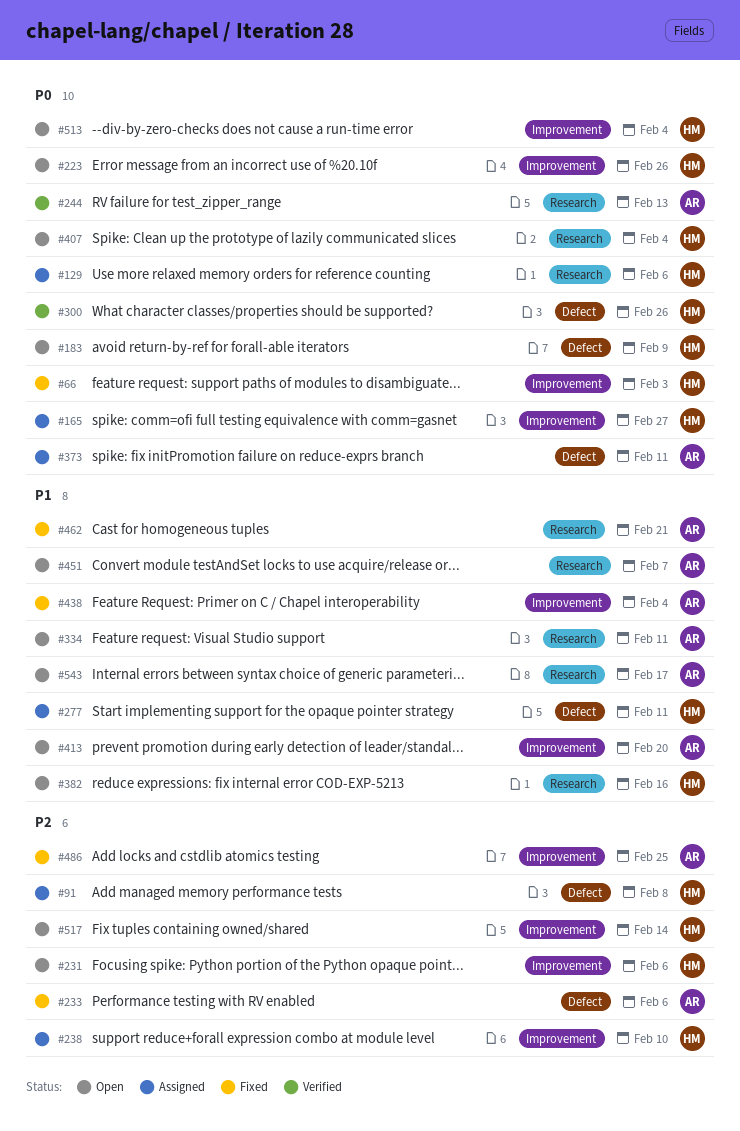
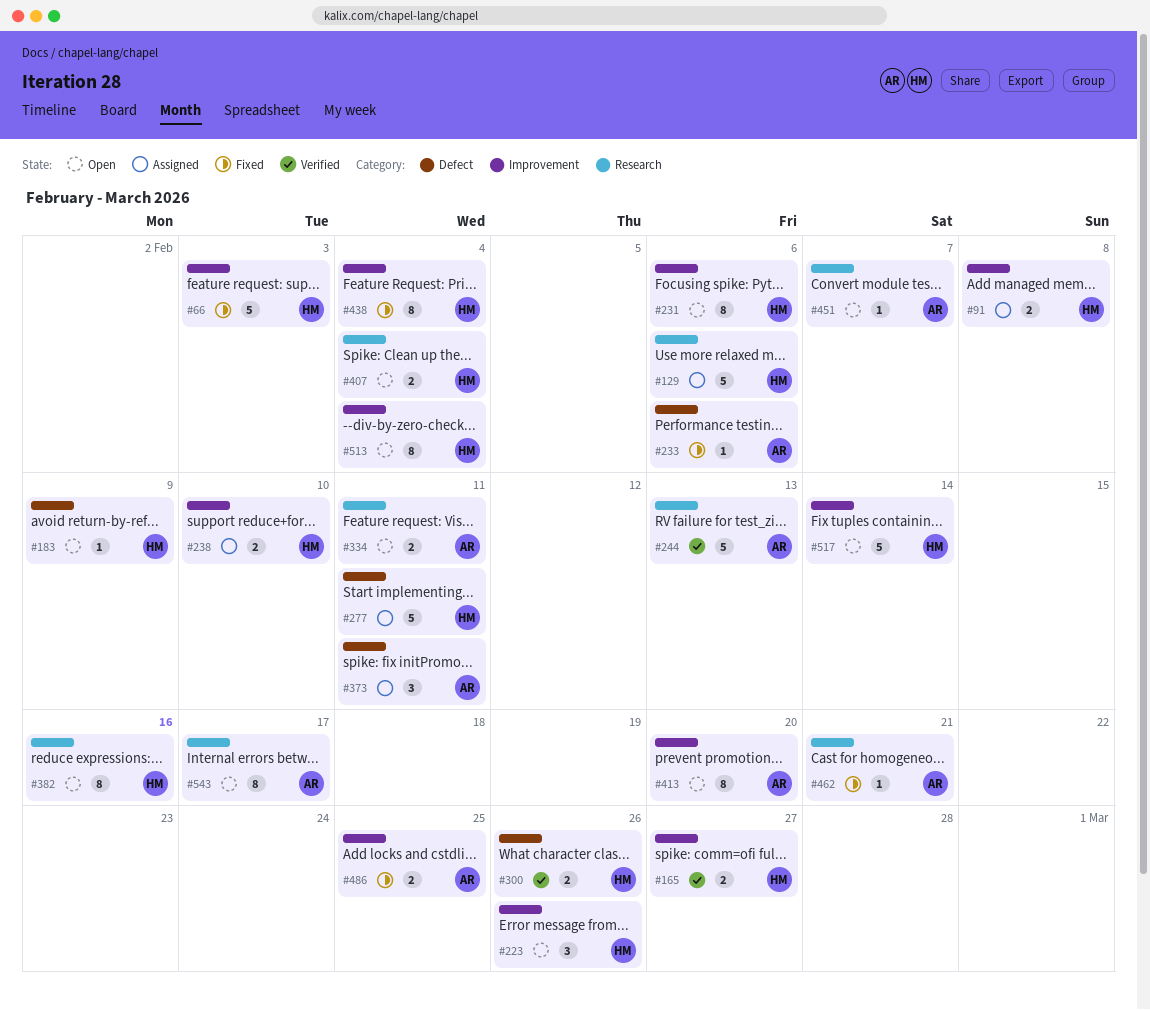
#91, label: Defect -> Improvement
#165, status: Assigned -> Verified
#438, owner: AR -> HM

